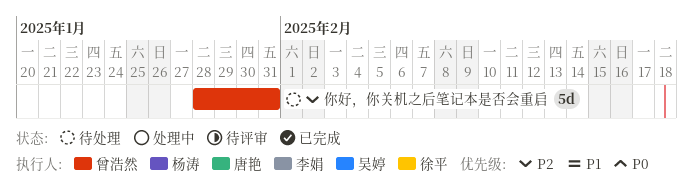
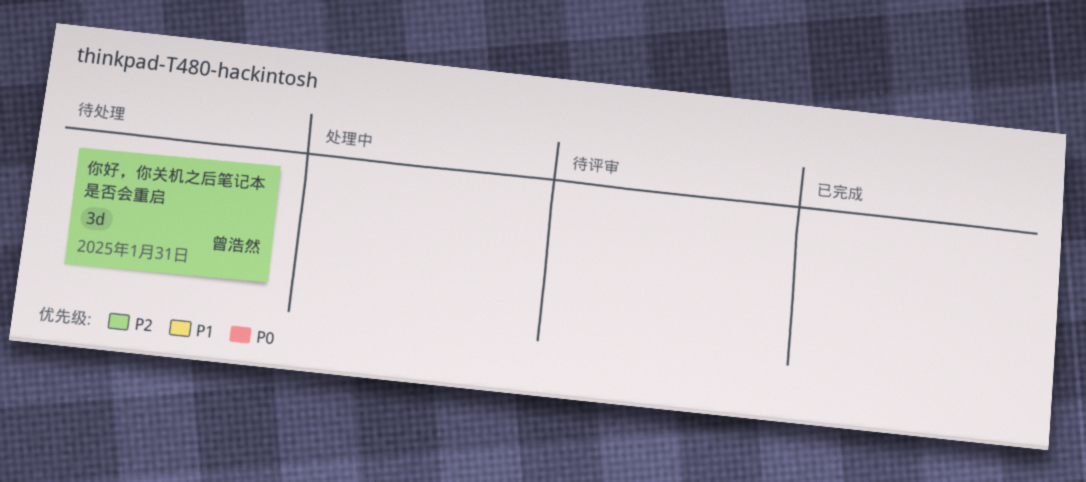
你好，你关机之后笔记本是否会重启, estimate: 5d -> 3d

